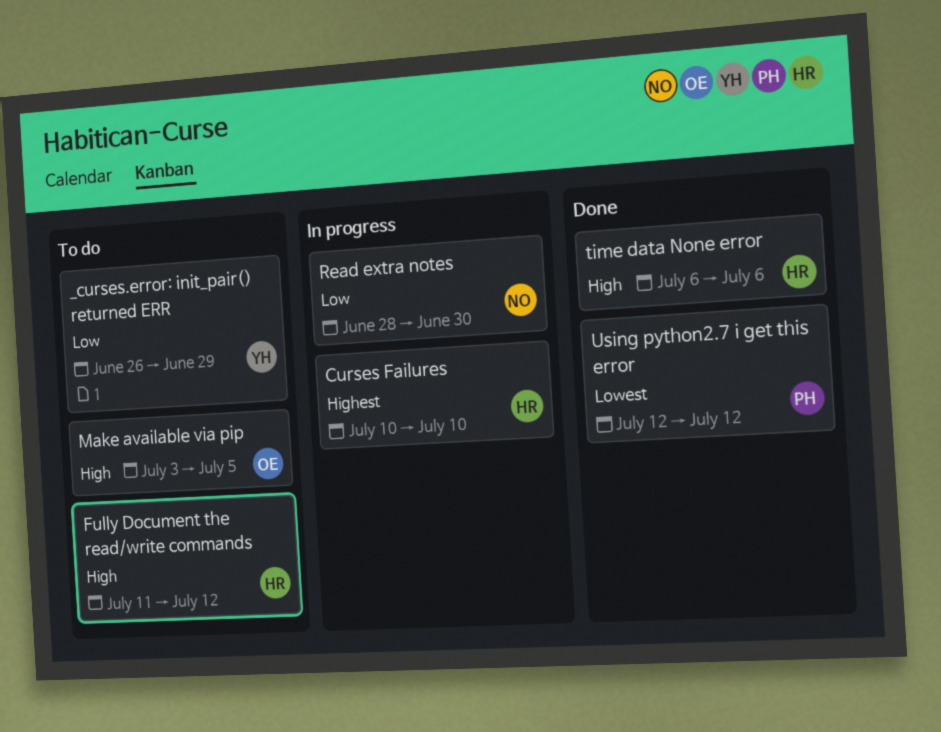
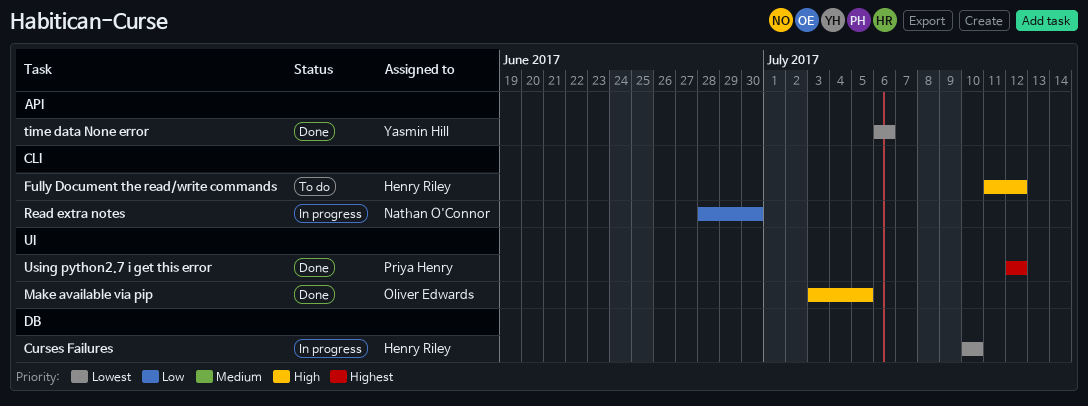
_curses.error: init_pair() returned ERR: present -> none
Curses Failures, priority: Highest -> Lowest
Make available via pip, status: To do -> Done
time data None error, owner: Henry Riley -> Yasmin Hill
time data None error, priority: High -> Lowest
Using python2.7 i get this error, priority: Lowest -> Highest

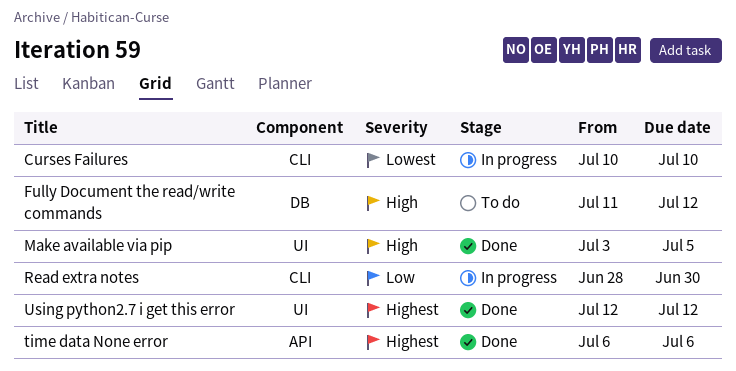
Curses Failures, label: DB -> CLI
Fully Document the read/write commands, label: CLI -> DB
time data None error, priority: Lowest -> Highest

